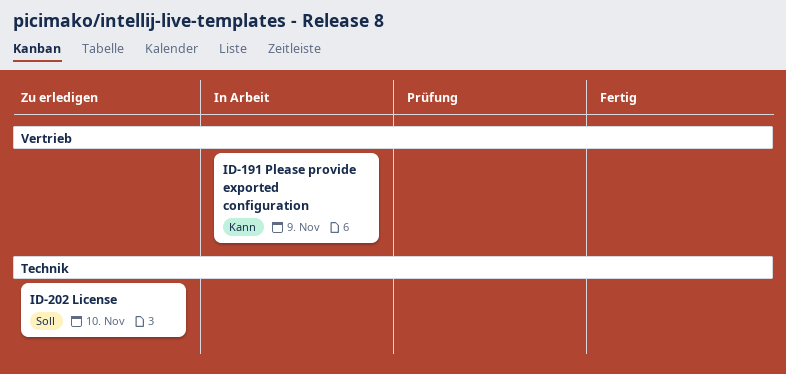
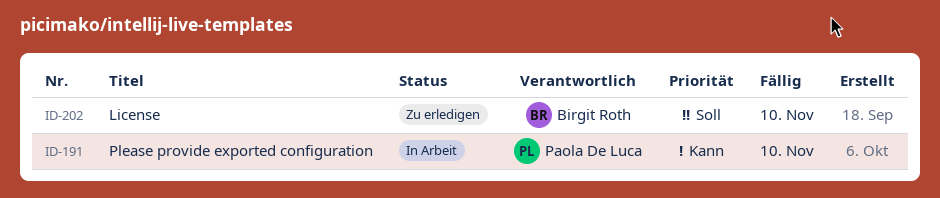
ID-191, due: Nov 9 -> Nov 10

